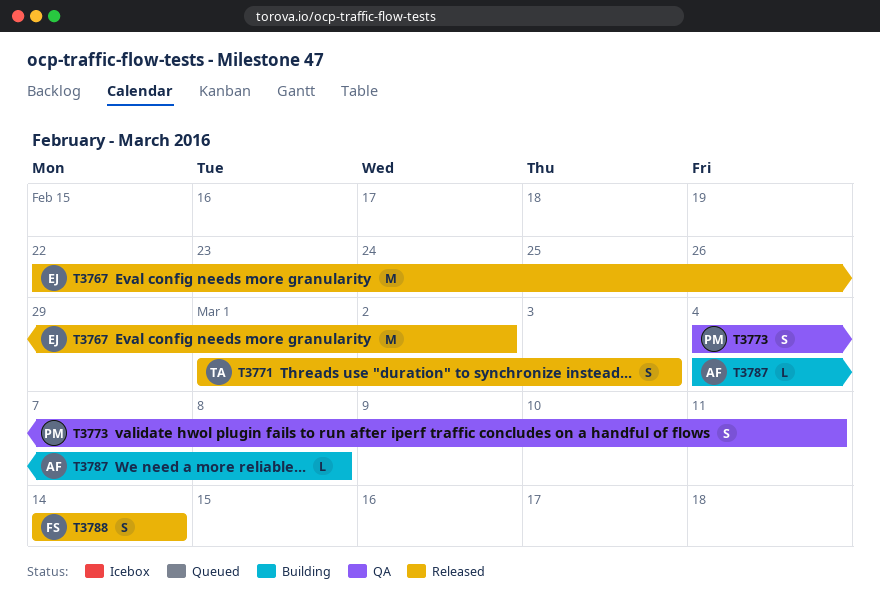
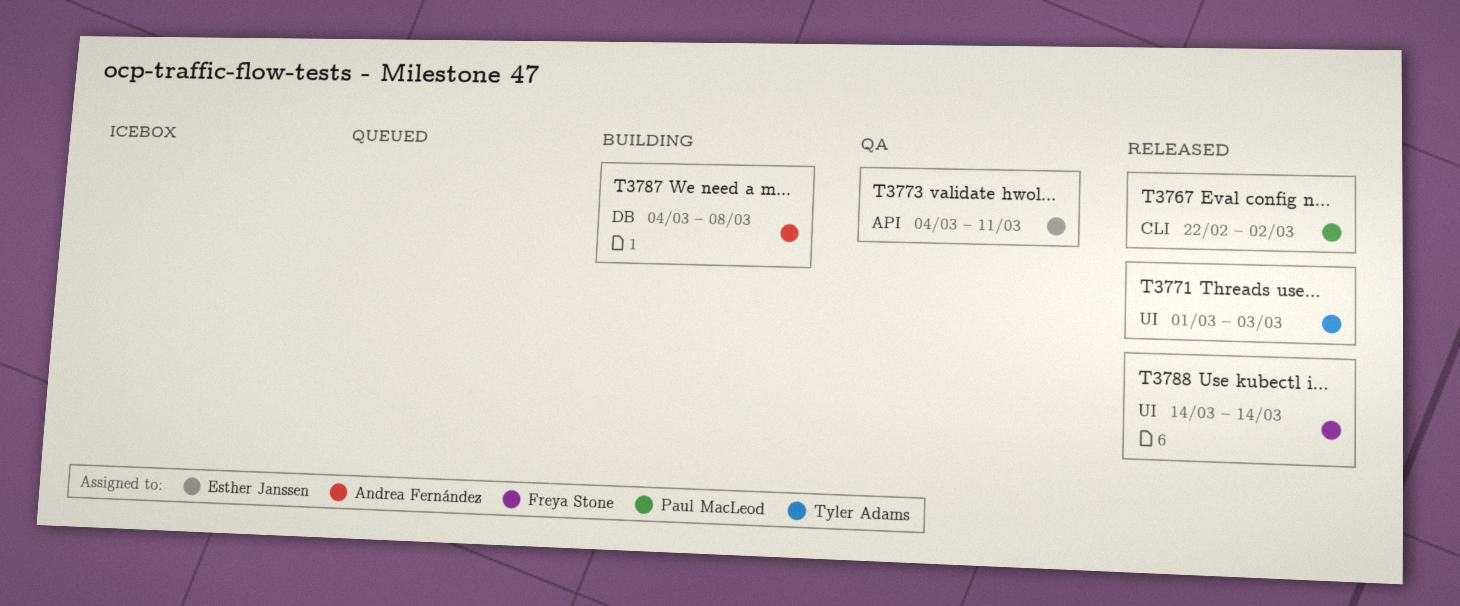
T3767, owner: Esther Janssen -> Paul MacLeod
T3773, owner: Paul MacLeod -> Esther Janssen

